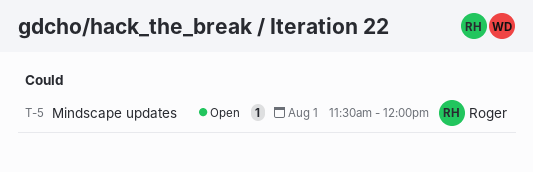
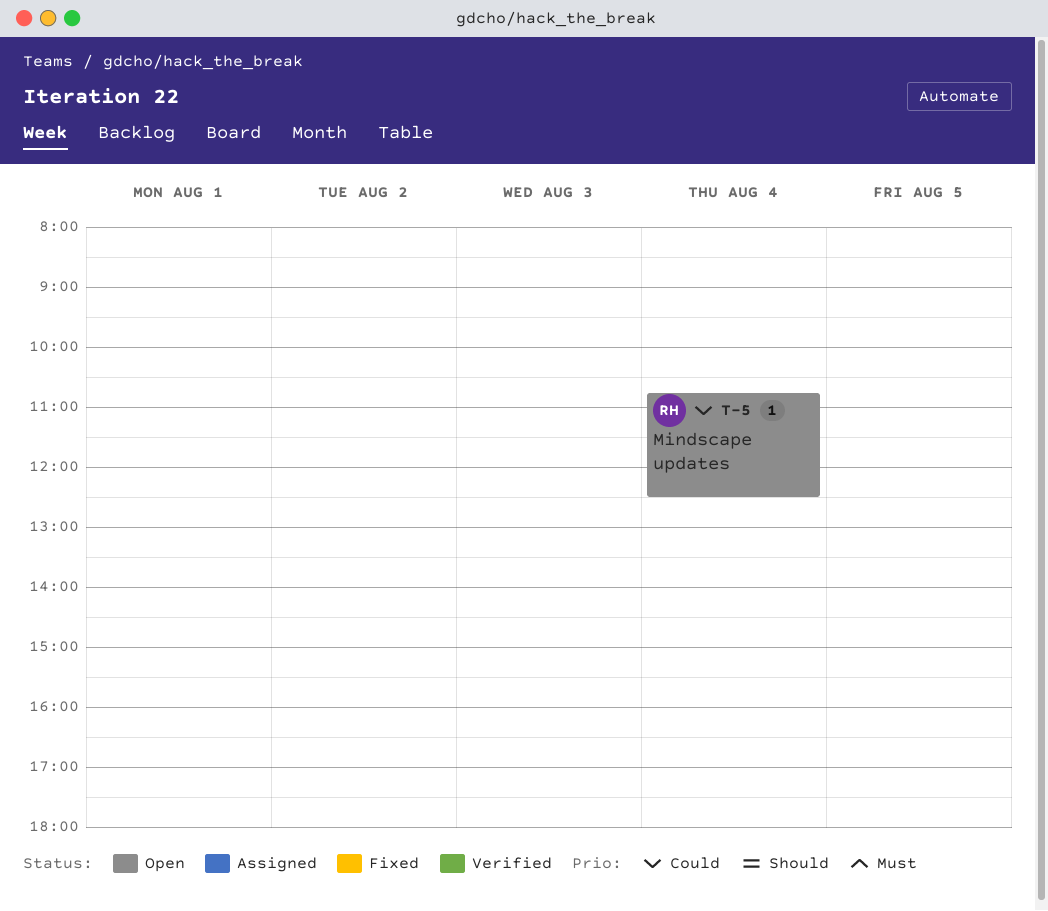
T-5, day: Aug 1 -> Aug 4
T-5, begins: 11:30 -> 10:45
T-5, ends: 12:00 -> 12:30

